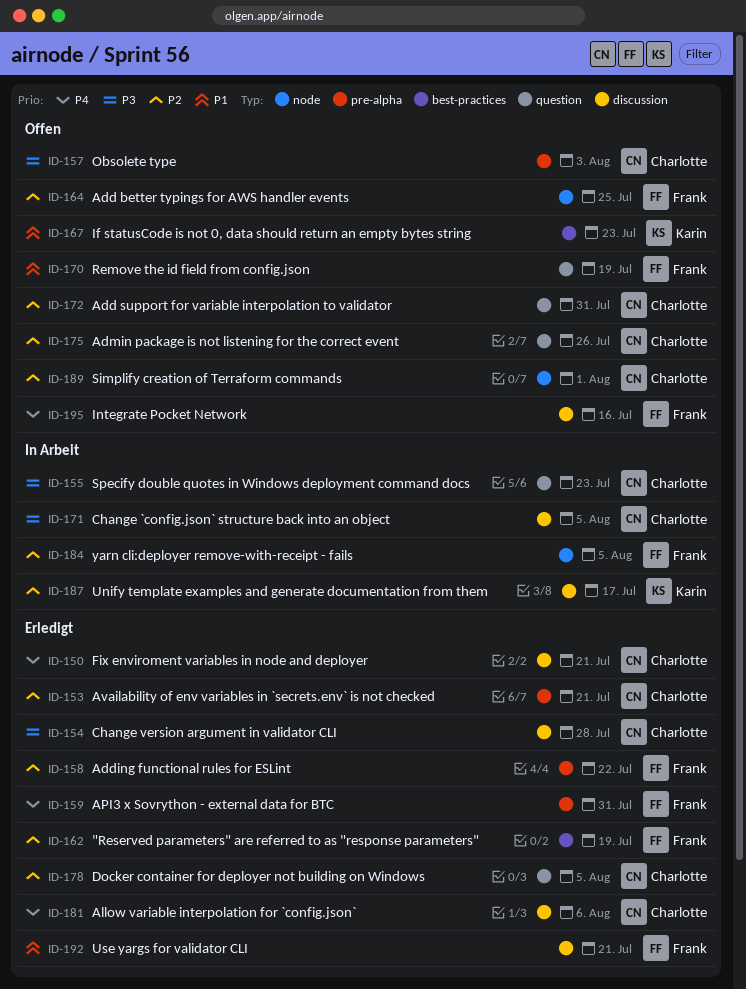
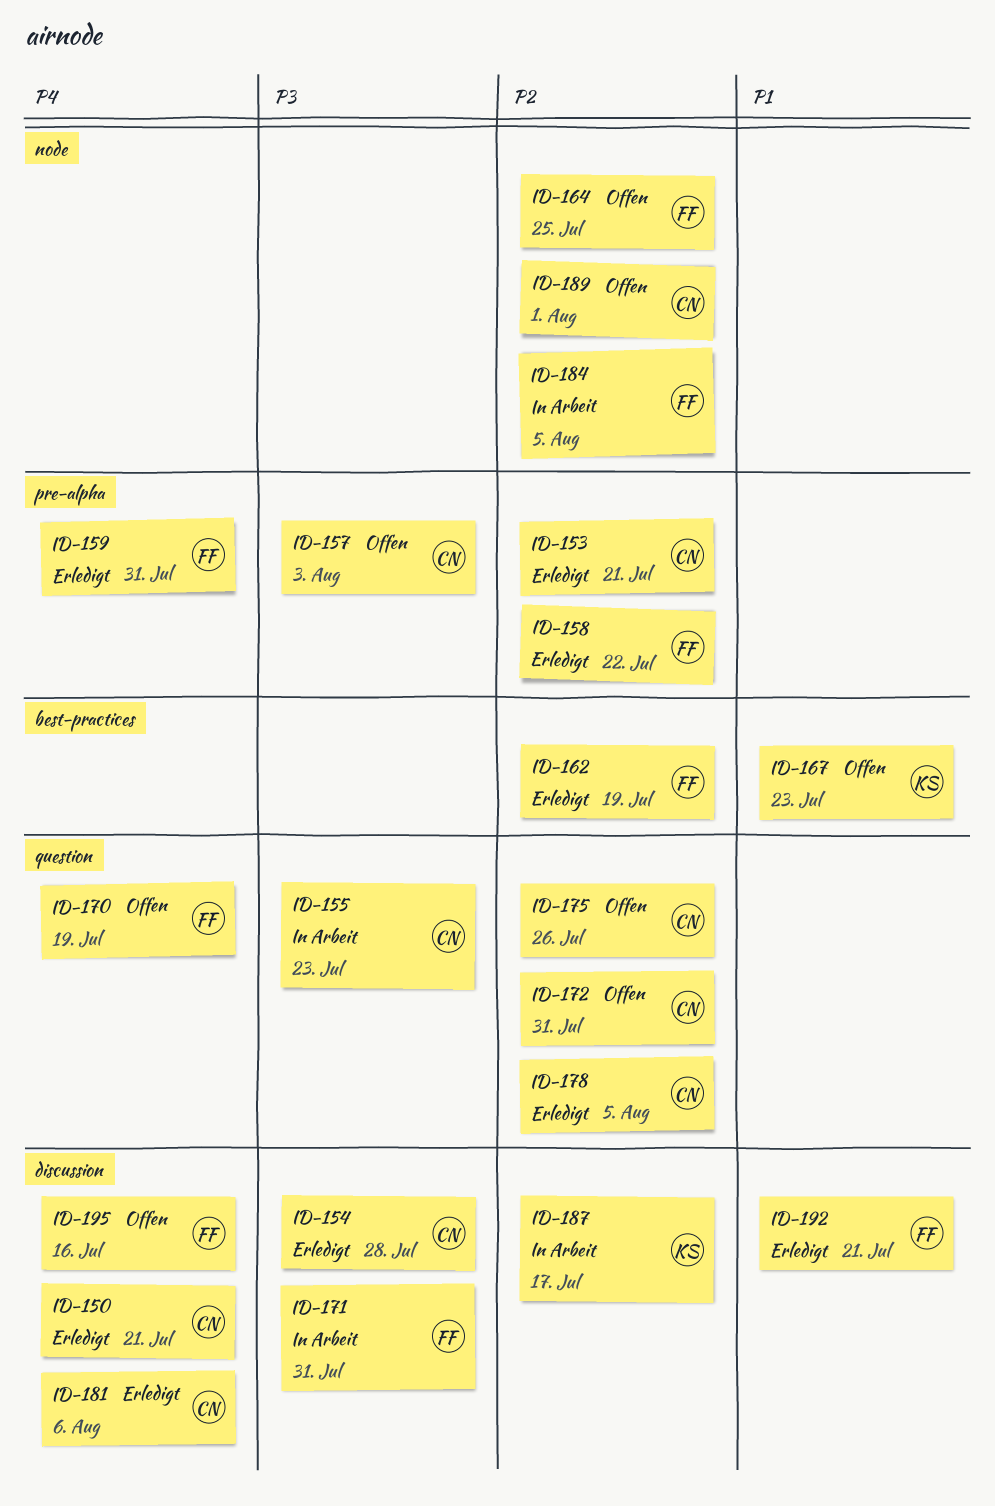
ID-170, priority: P1 -> P4
ID-171, owner: Charlotte -> Frank
ID-171, due: Aug 5 -> Jul 31

